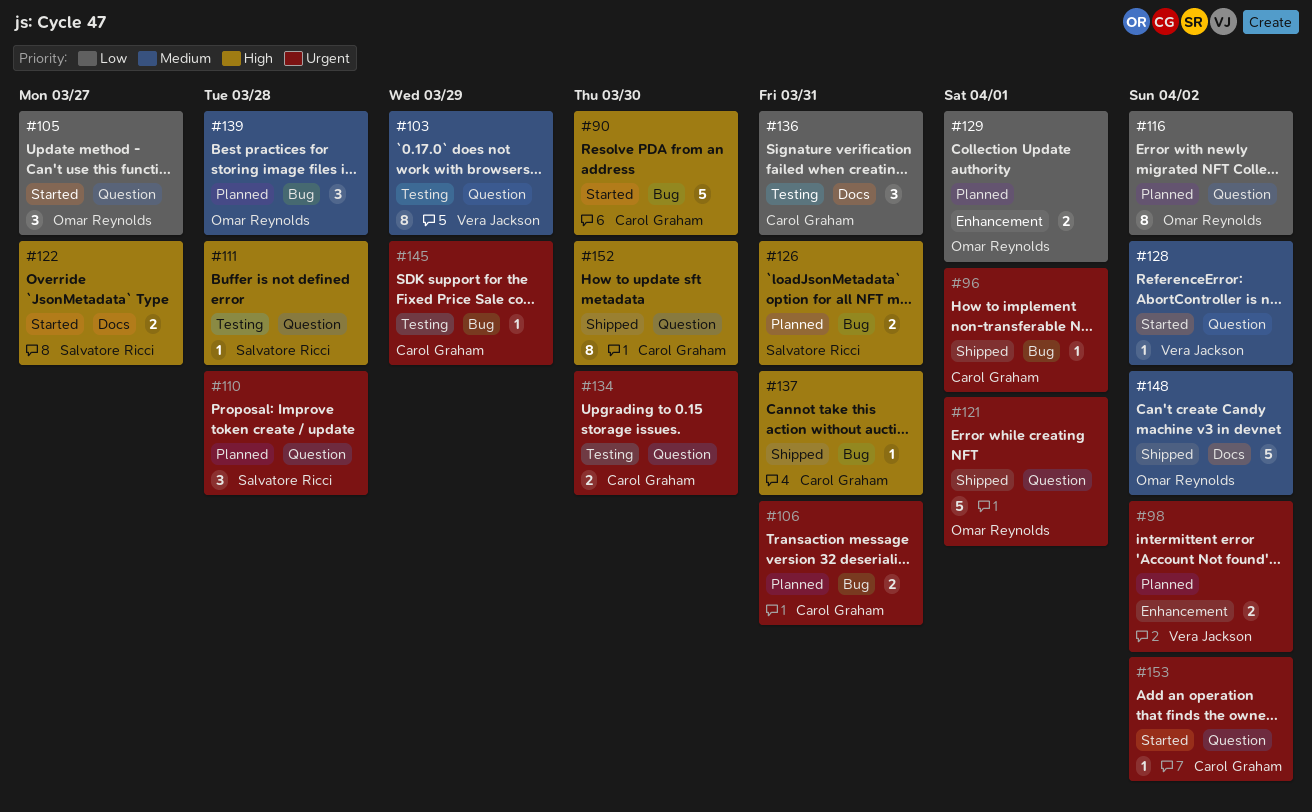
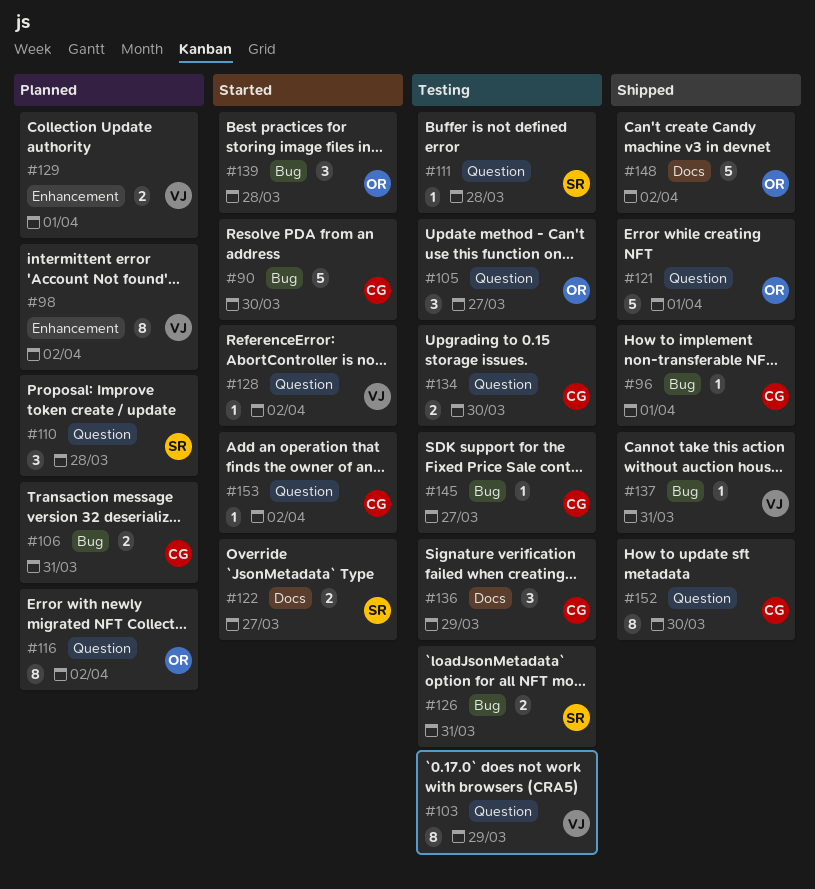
#98, estimate: 2 -> 8
#105, status: Started -> Testing
#126, status: Planned -> Testing
#129, owner: Omar Reynolds -> Vera Jackson
#136, due: Mar 31 -> Mar 29
#137, owner: Carol Graham -> Vera Jackson
#139, status: Planned -> Started
#145, due: Mar 29 -> Mar 27

